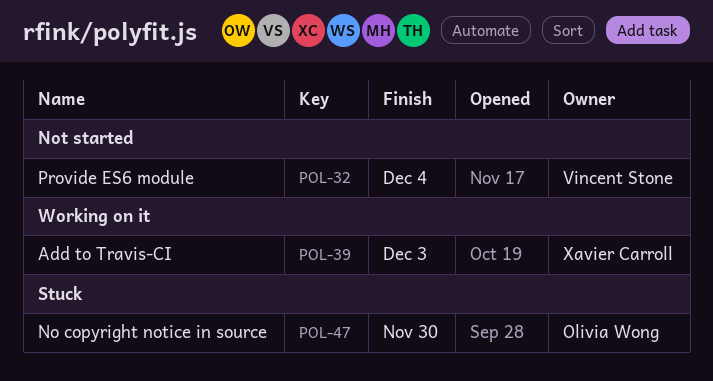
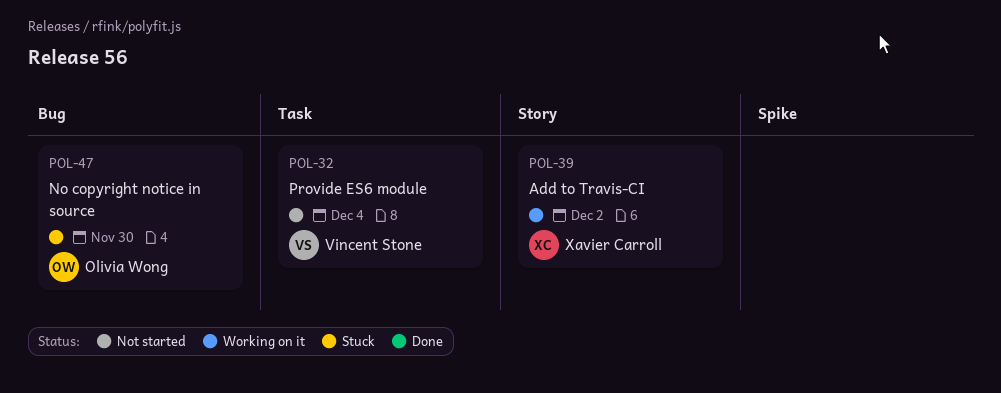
POL-39, due: Dec 3 -> Dec 2

